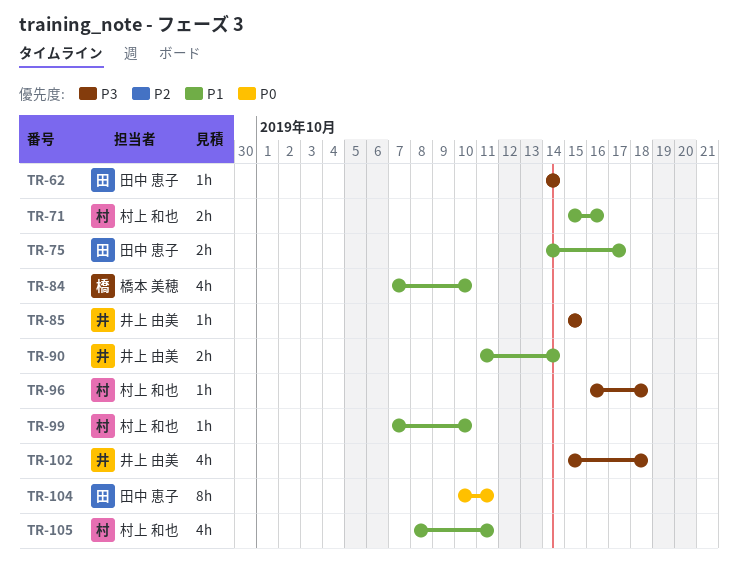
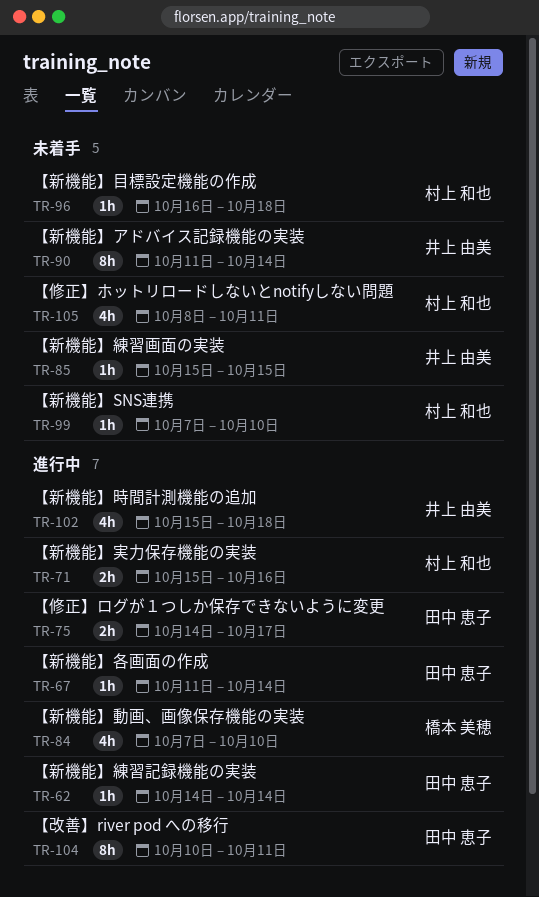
TR-67: none -> present
TR-90, estimate: 2h -> 8h

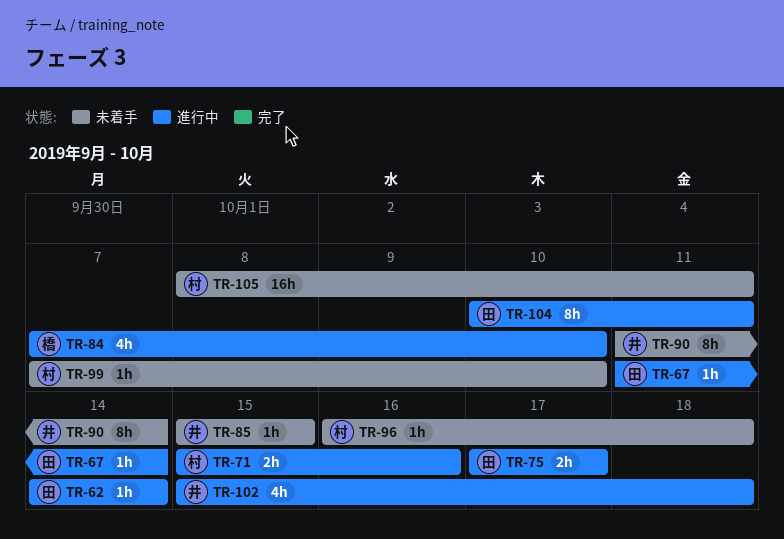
TR-75, start: Oct 14 -> Oct 17
TR-105, estimate: 4h -> 16h

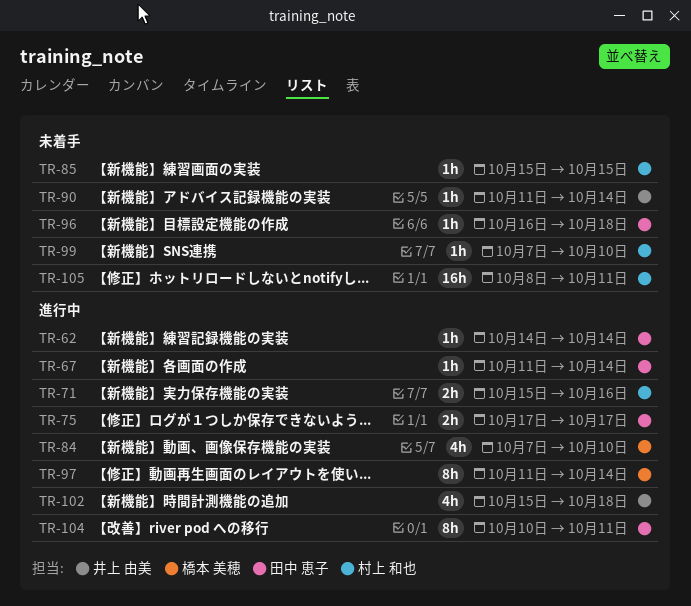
TR-85, owner: 井上 由美 -> 村上 和也
TR-90, estimate: 8h -> 1h
TR-96, owner: 村上 和也 -> 田中 恵子
TR-97: none -> present

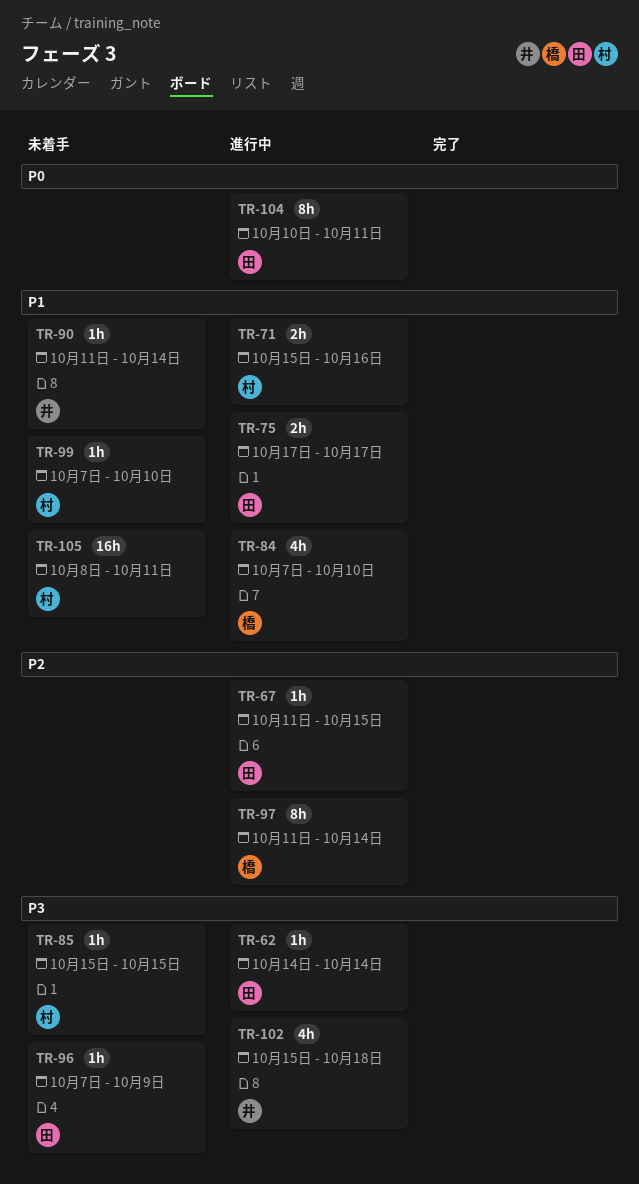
TR-67, due: Oct 14 -> Oct 15
TR-96, start: Oct 16 -> Oct 7
TR-96, due: Oct 18 -> Oct 9

